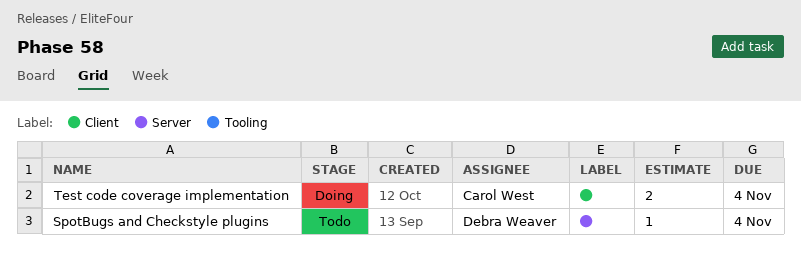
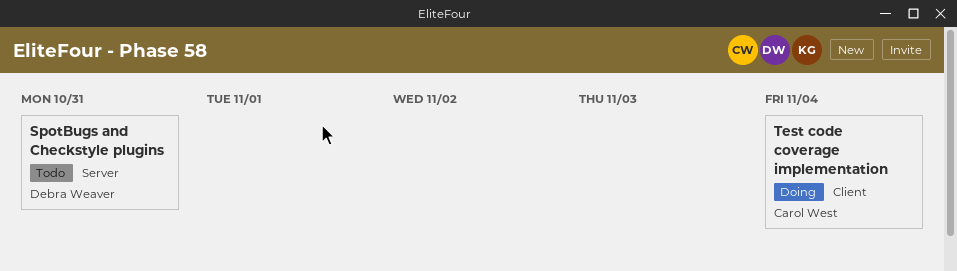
SpotBugs and Checkstyle plugins, due: Nov 4 -> Oct 31

